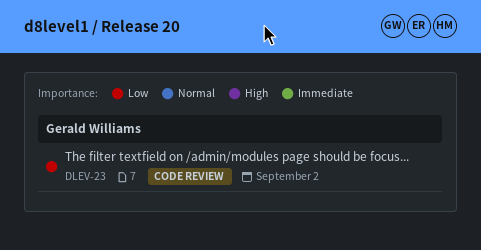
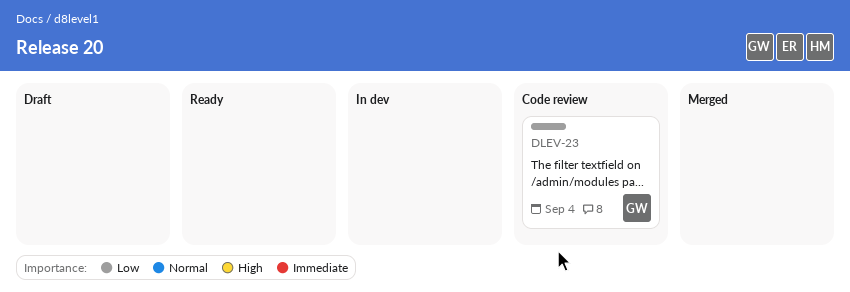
DLEV-23, due: Sep 2 -> Sep 4

